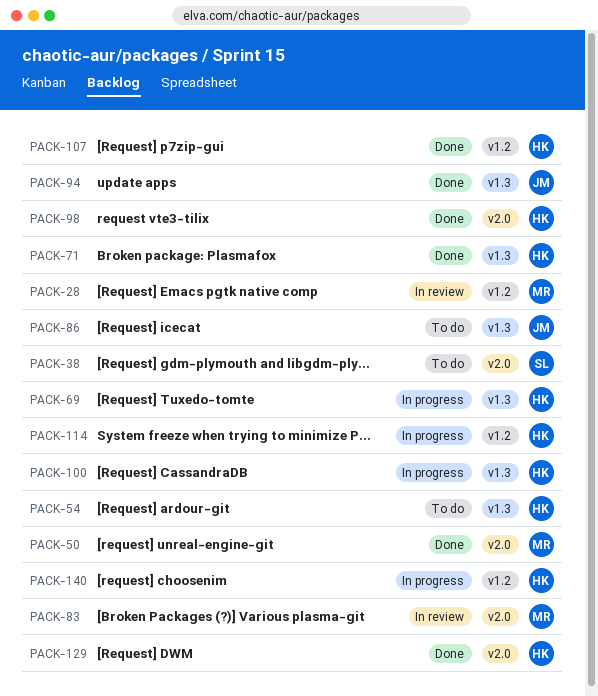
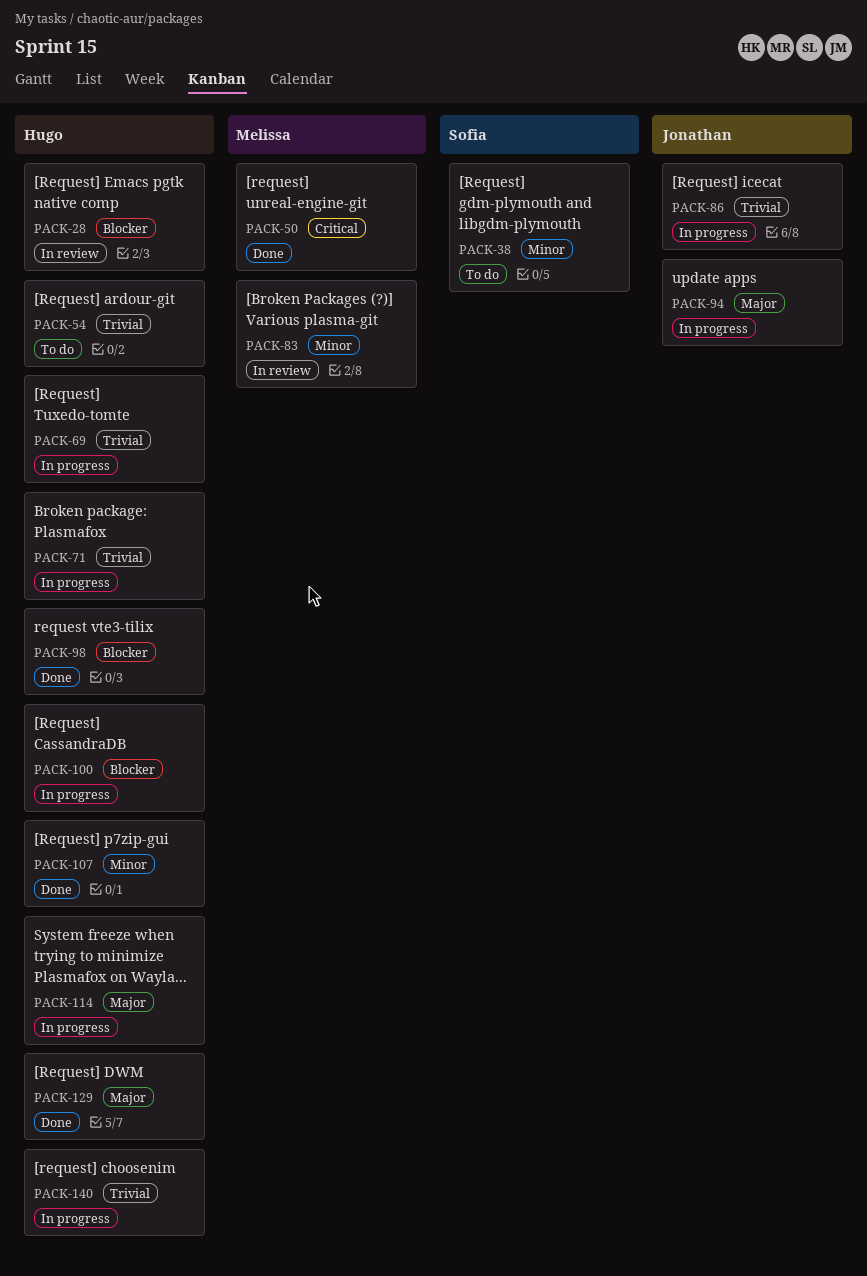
PACK-28, owner: Melissa -> Hugo
PACK-71, status: Done -> In progress
PACK-86, status: To do -> In progress
PACK-94, status: Done -> In progress

